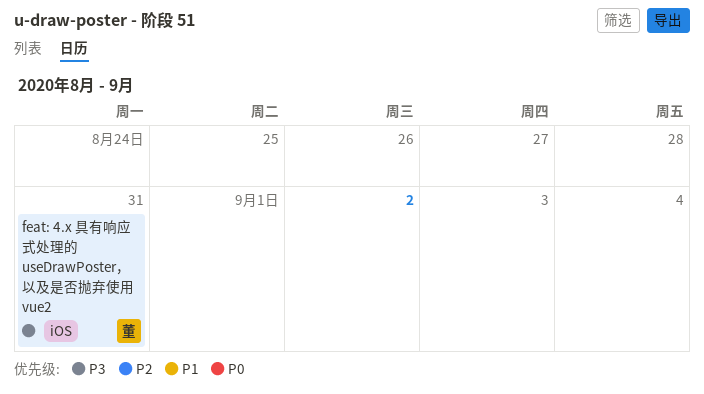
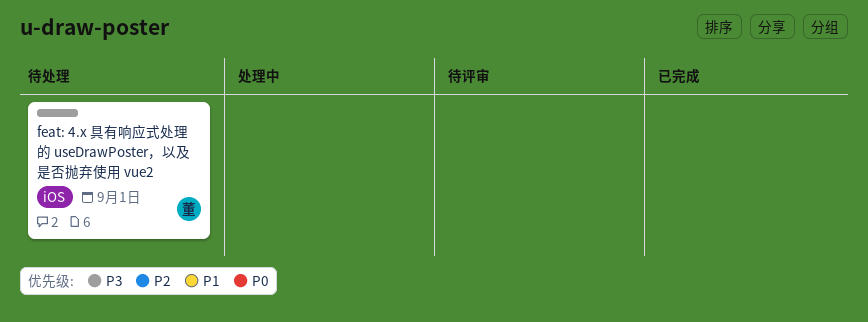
feat: 4.x 具有响应式处理的 useDrawPoster，以及是否抛弃使用 vue2, due: Aug 31 -> Sep 1

